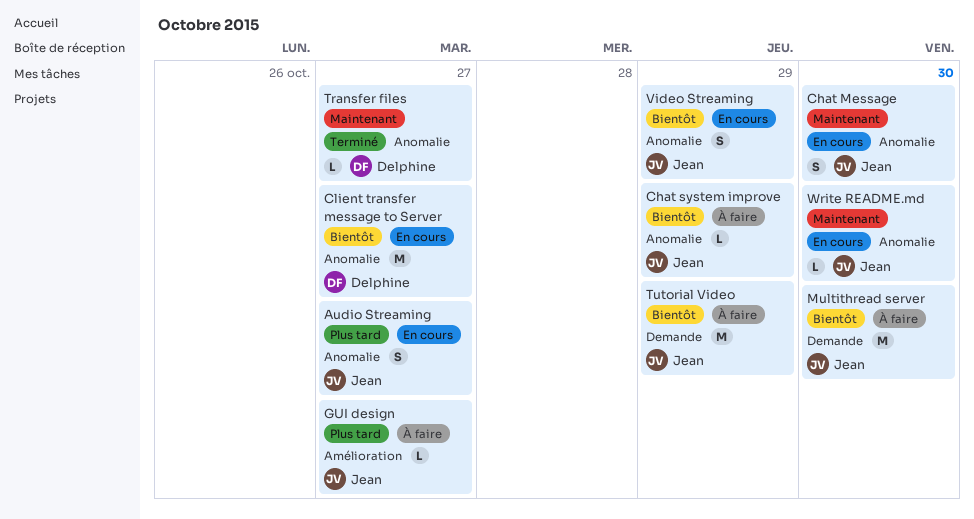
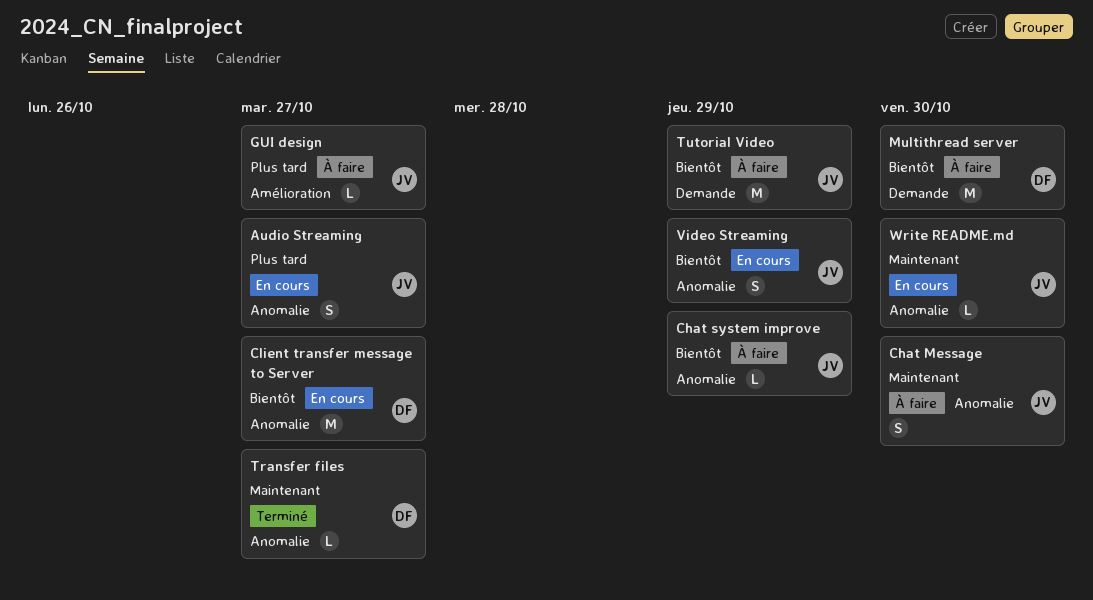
Chat Message, status: En cours -> À faire
Multithread server, owner: Jean -> Delphine

